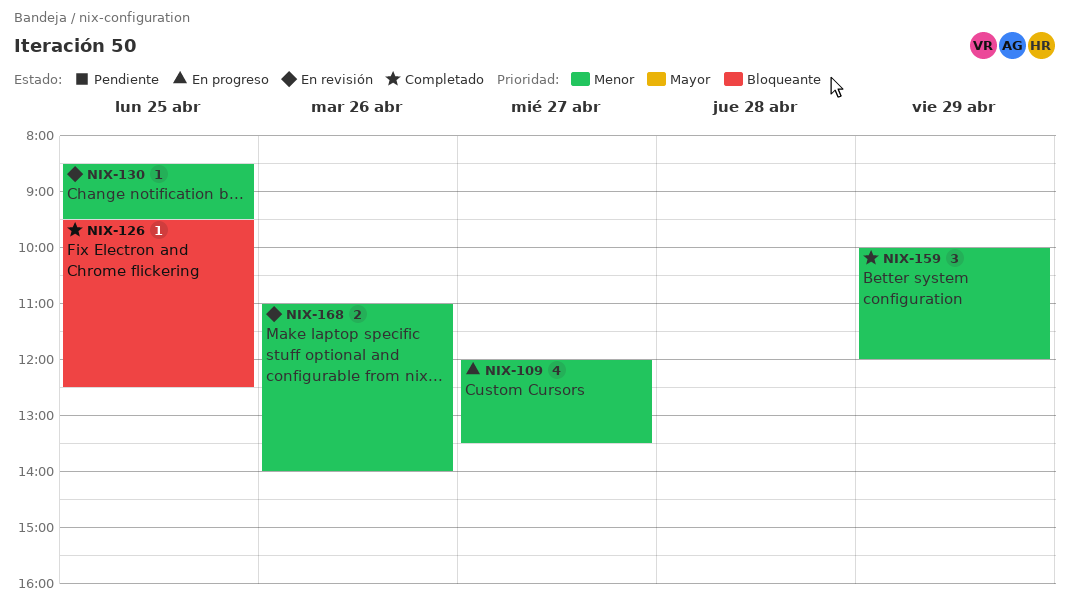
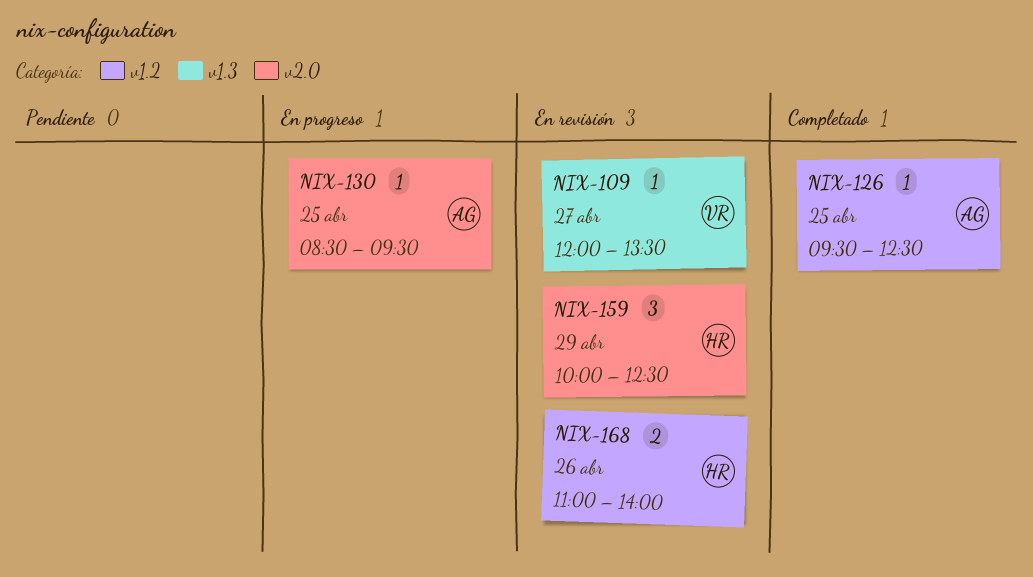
NIX-109, status: En progreso -> En revisión
NIX-109, estimate: 4 -> 1
NIX-130, status: En revisión -> En progreso
NIX-159, status: Completado -> En revisión
NIX-159, ends: 12:00 -> 12:30

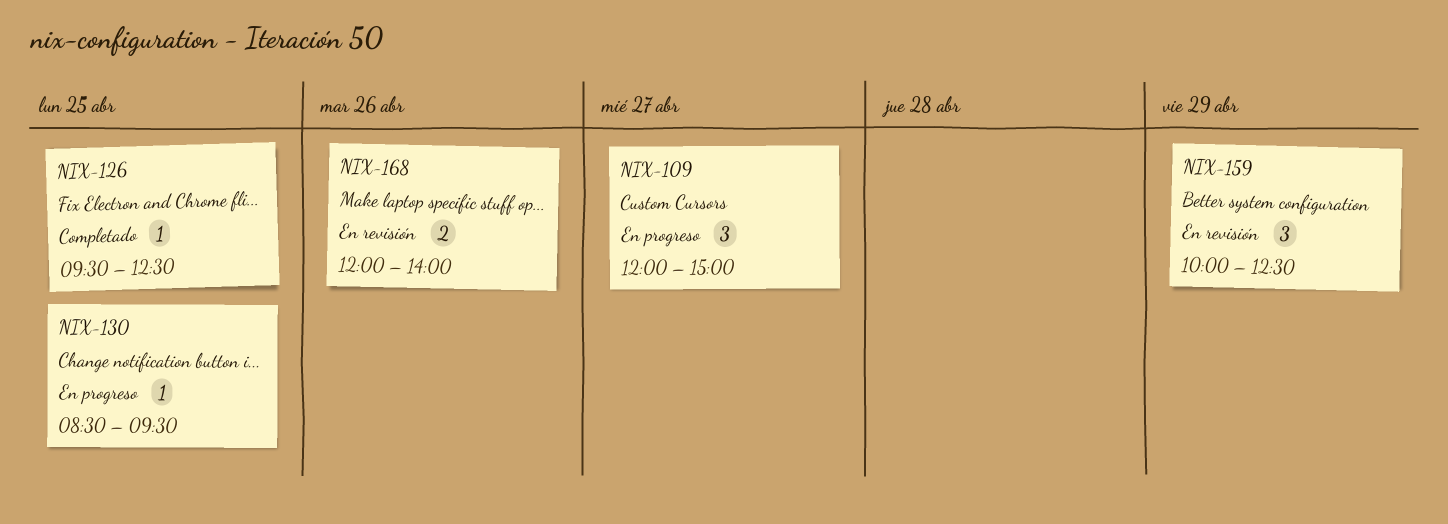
NIX-109, status: En revisión -> En progreso
NIX-109, estimate: 1 -> 3
NIX-109, ends: 13:30 -> 15:00
NIX-168, begins: 11:00 -> 12:00

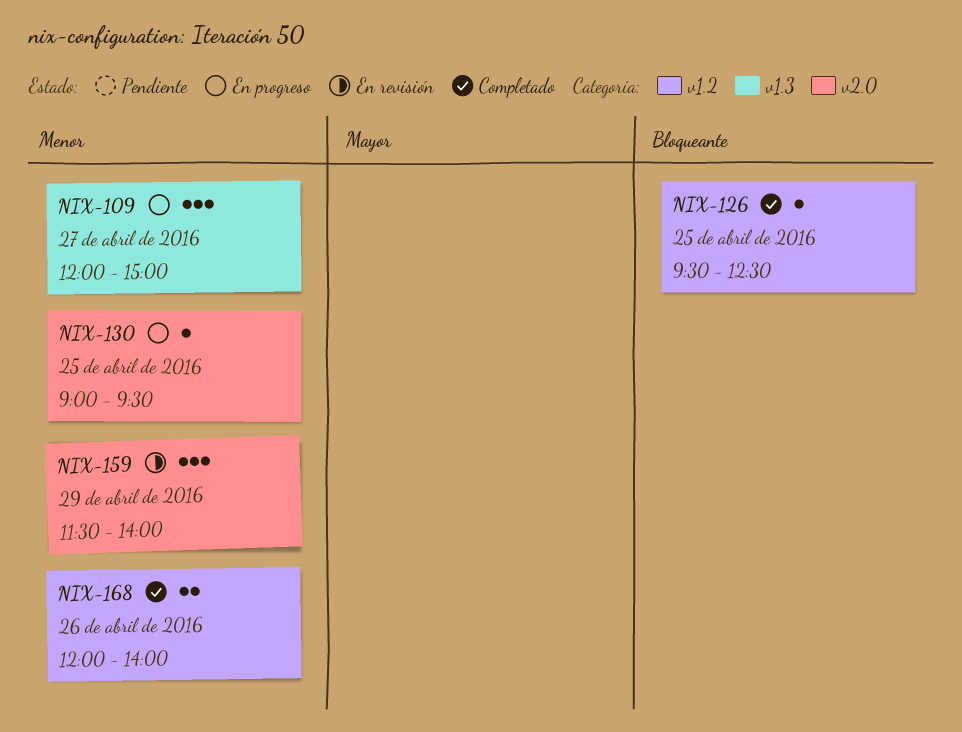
NIX-130, begins: 08:30 -> 09:00
NIX-159, begins: 10:00 -> 11:30
NIX-159, ends: 12:30 -> 14:00
NIX-168, status: En revisión -> Completado

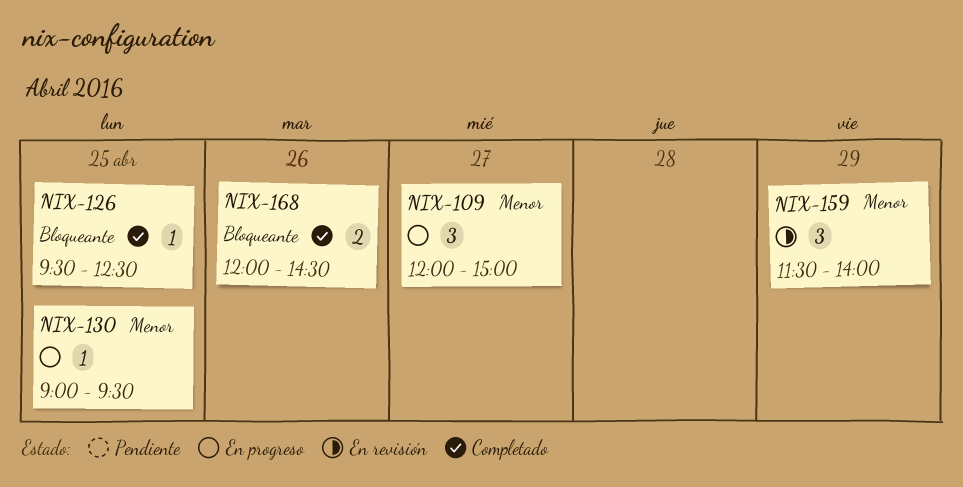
NIX-168, priority: Menor -> Bloqueante
NIX-168, ends: 14:00 -> 14:30

